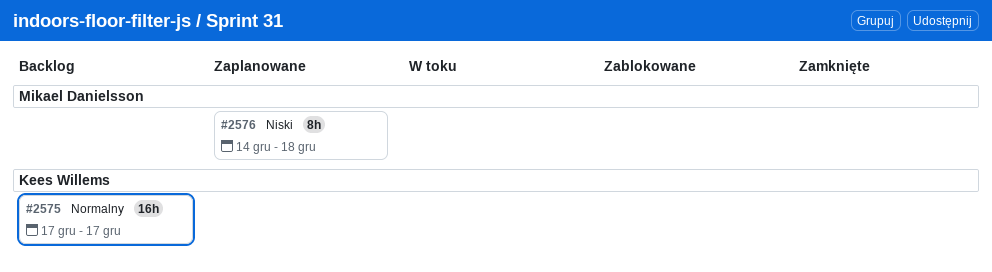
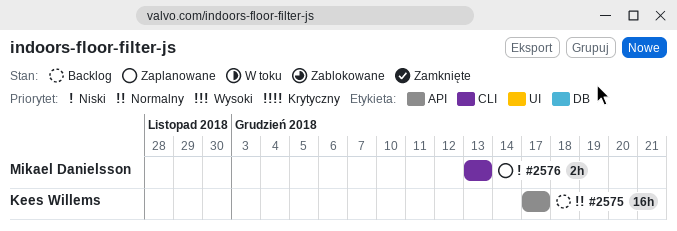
#2576, estimate: 8h -> 2h
#2576, start: Dec 14 -> Dec 13
#2576, due: Dec 18 -> Dec 13

